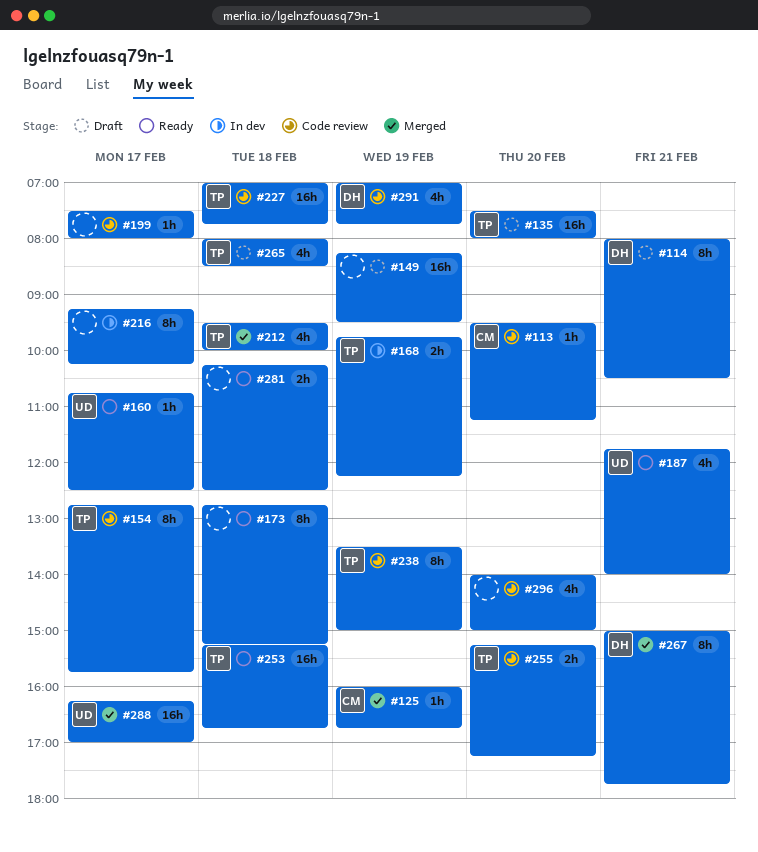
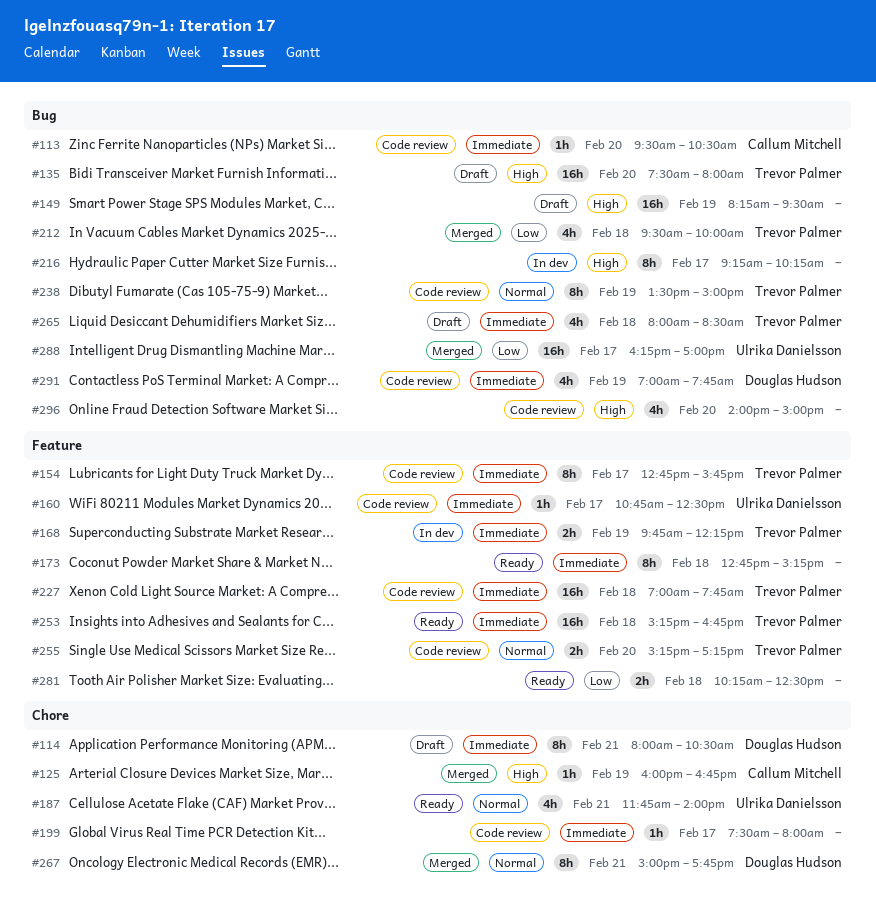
#113, ends: 11:15 -> 10:30
#160, status: Ready -> Code review

